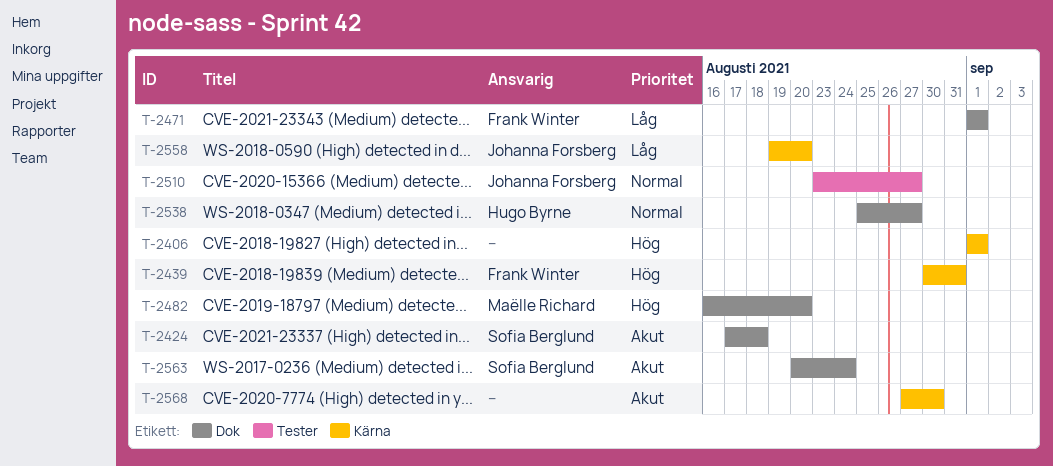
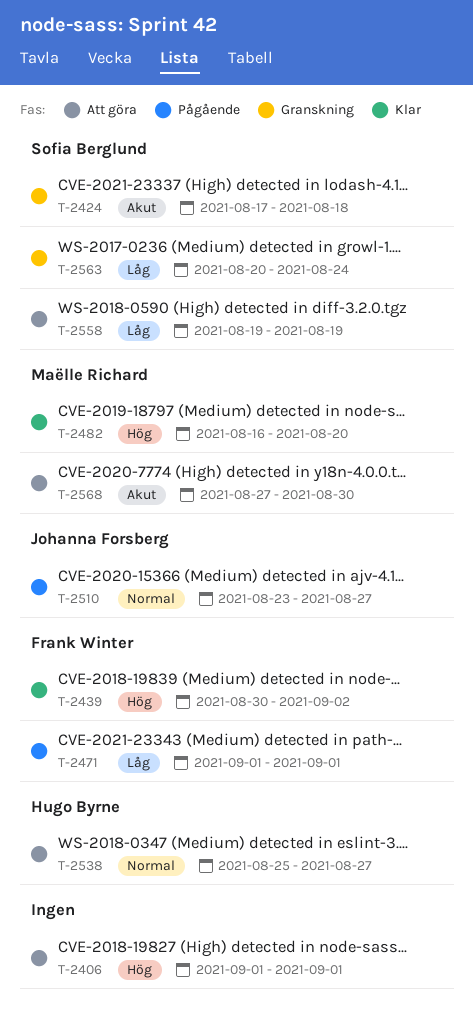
T-2439, due: Aug 31 -> Sep 2
T-2558, owner: Johanna Forsberg -> Sofia Berglund
T-2558, due: Aug 20 -> Aug 19
T-2563, priority: Akut -> Låg
T-2568, owner: none -> Maëlle Richard

